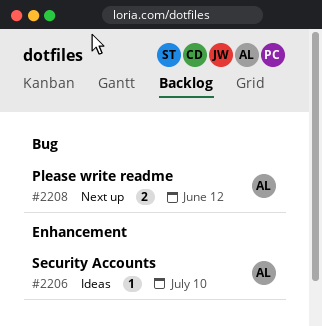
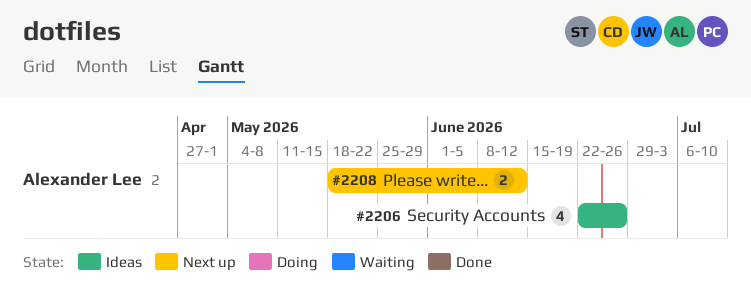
#2206, estimate: 1 -> 4
#2206, due: Jul 10 -> Jun 26

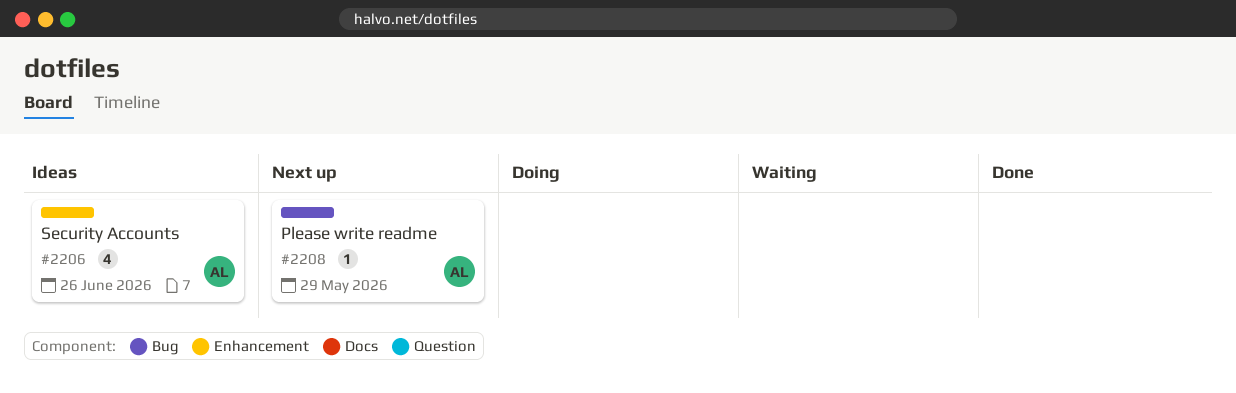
#2208, estimate: 2 -> 1
#2208, due: Jun 12 -> May 29

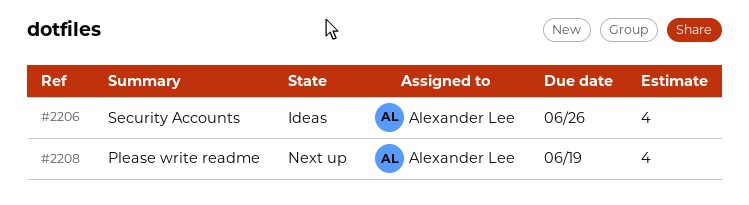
#2208, estimate: 1 -> 4
#2208, due: May 29 -> Jun 19

